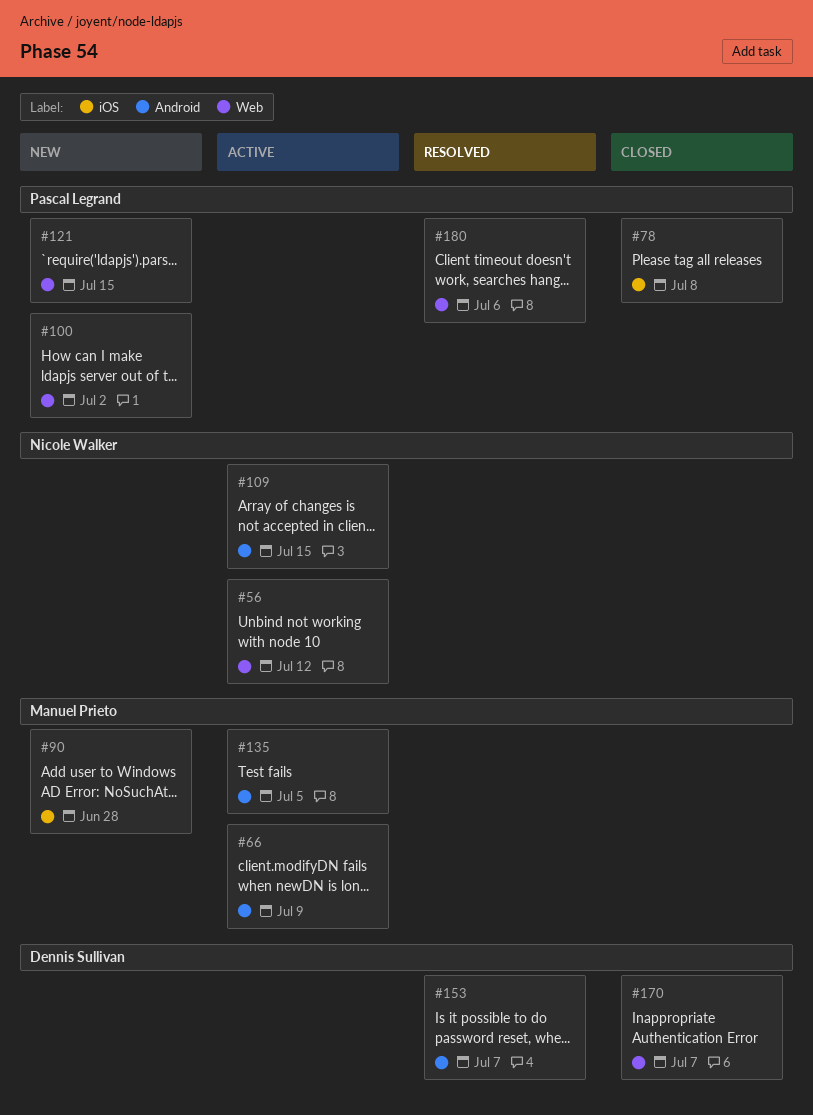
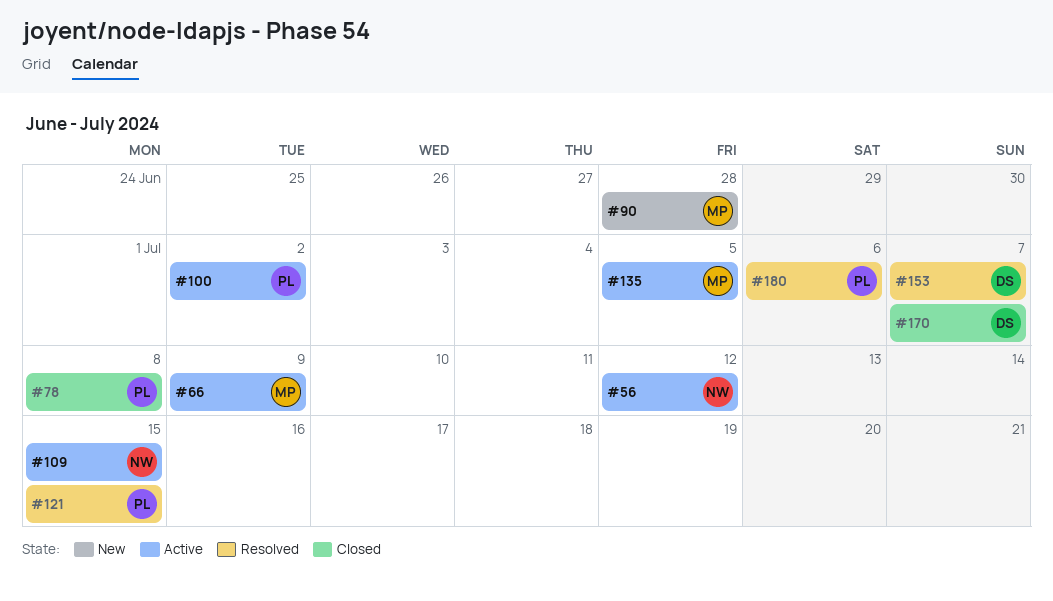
#100, status: New -> Active
#121, status: New -> Resolved

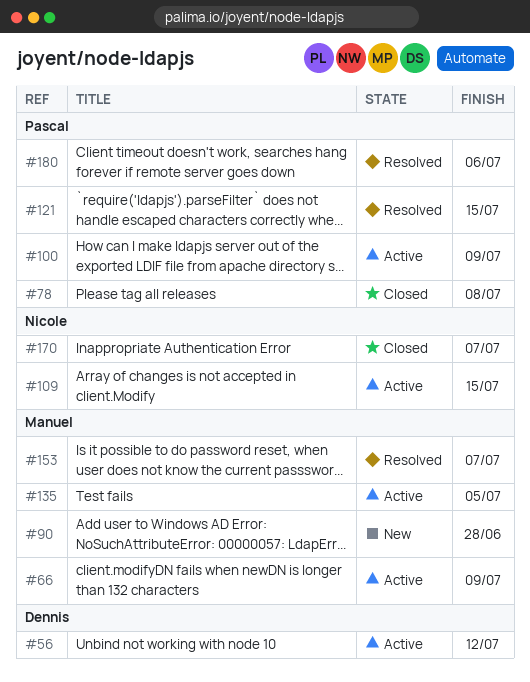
#56, owner: Nicole -> Dennis
#100, due: Jul 2 -> Jul 9
#153, owner: Dennis -> Manuel
#170, owner: Dennis -> Nicole

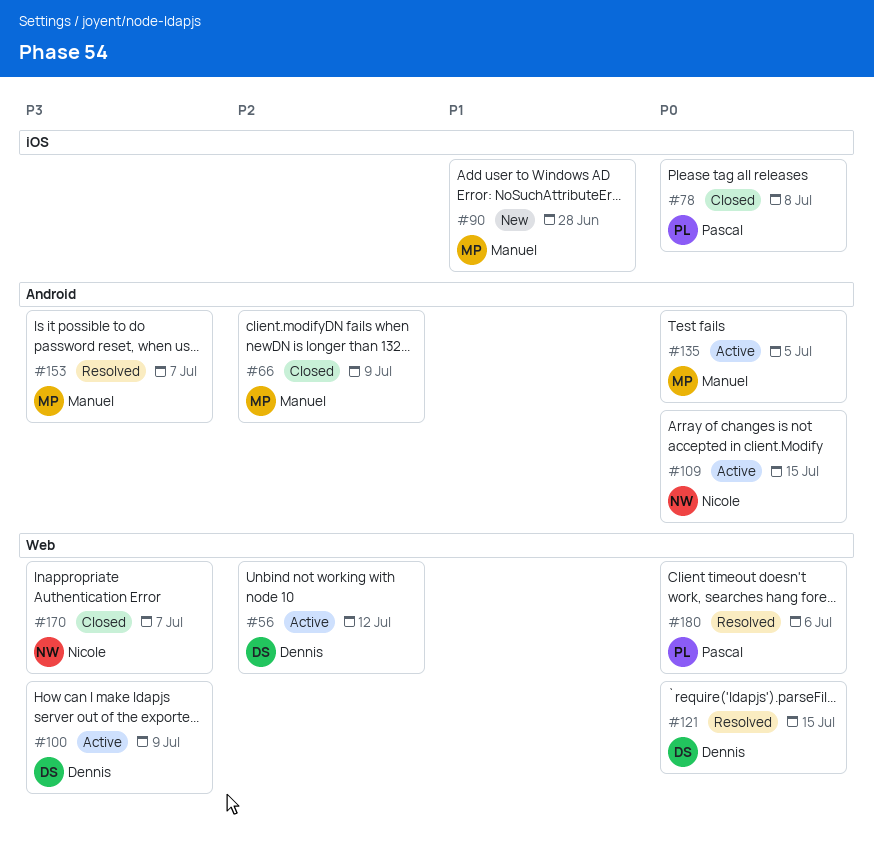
#66, status: Active -> Closed
#100, owner: Pascal -> Dennis
#121, owner: Pascal -> Dennis

